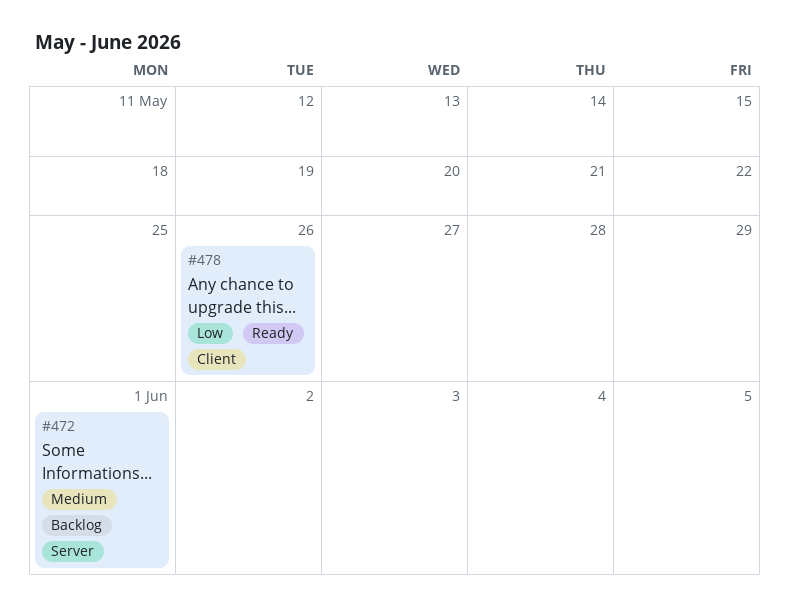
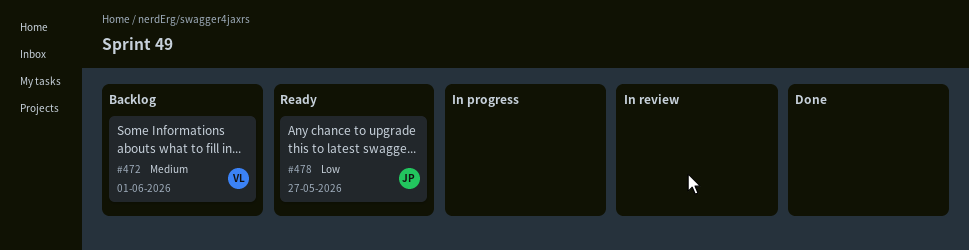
#478, due: May 26 -> May 27

